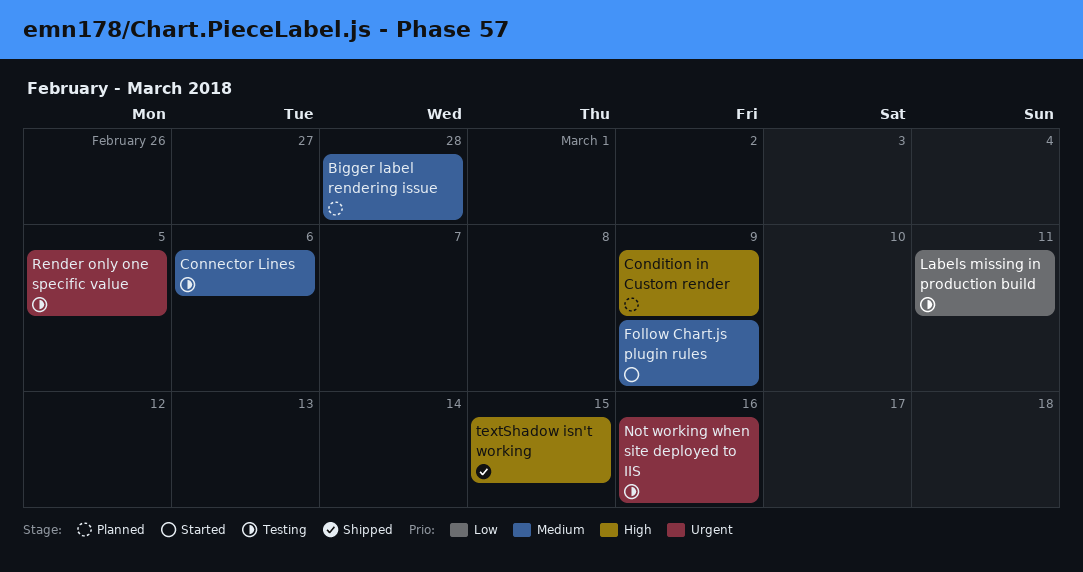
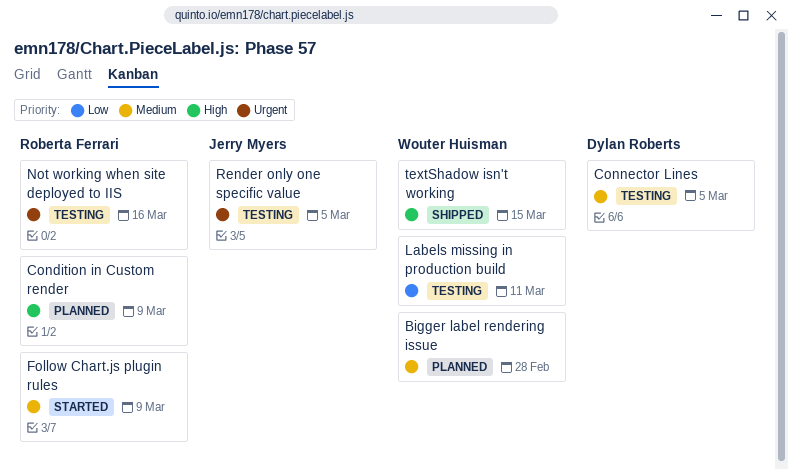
Connector Lines, due: Mar 6 -> Mar 5

